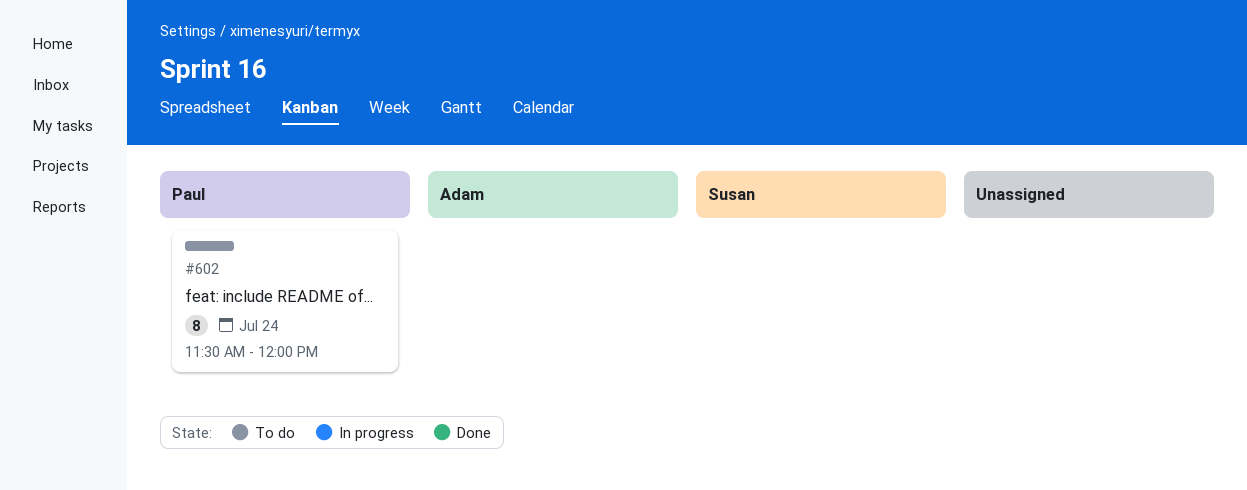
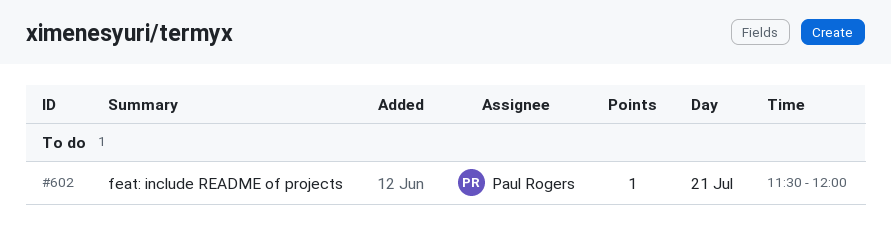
#602, estimate: 8 -> 1
#602, day: Jul 24 -> Jul 21

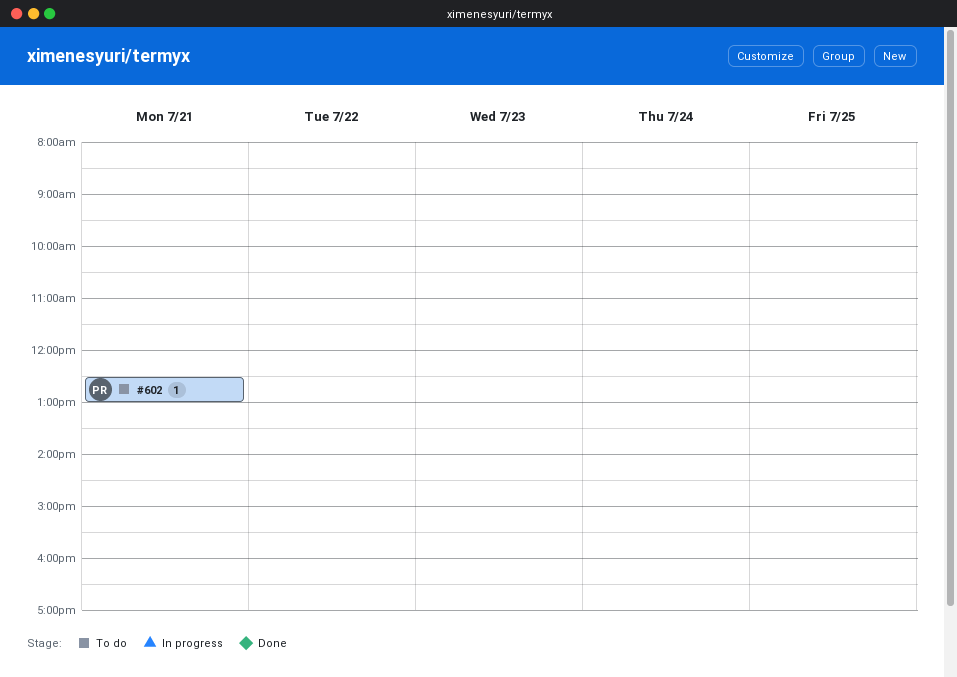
#602, begins: 11:30 -> 12:30
#602, ends: 12:00 -> 13:00

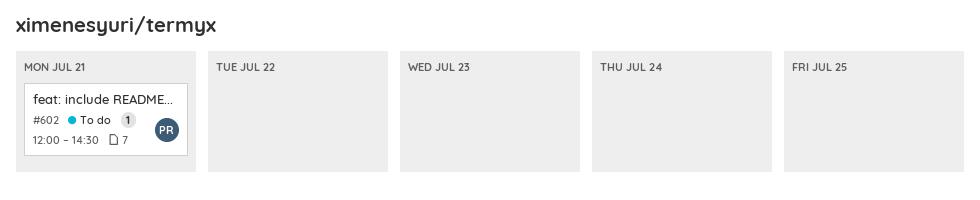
#602, begins: 12:30 -> 12:00
#602, ends: 13:00 -> 14:30

